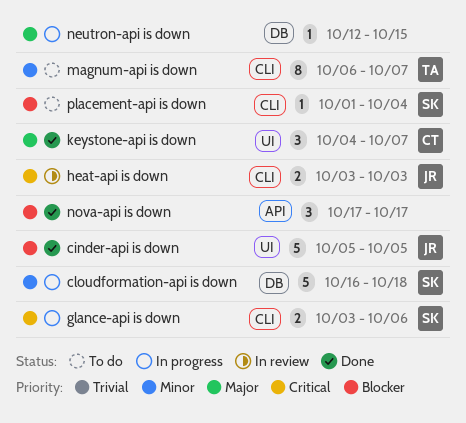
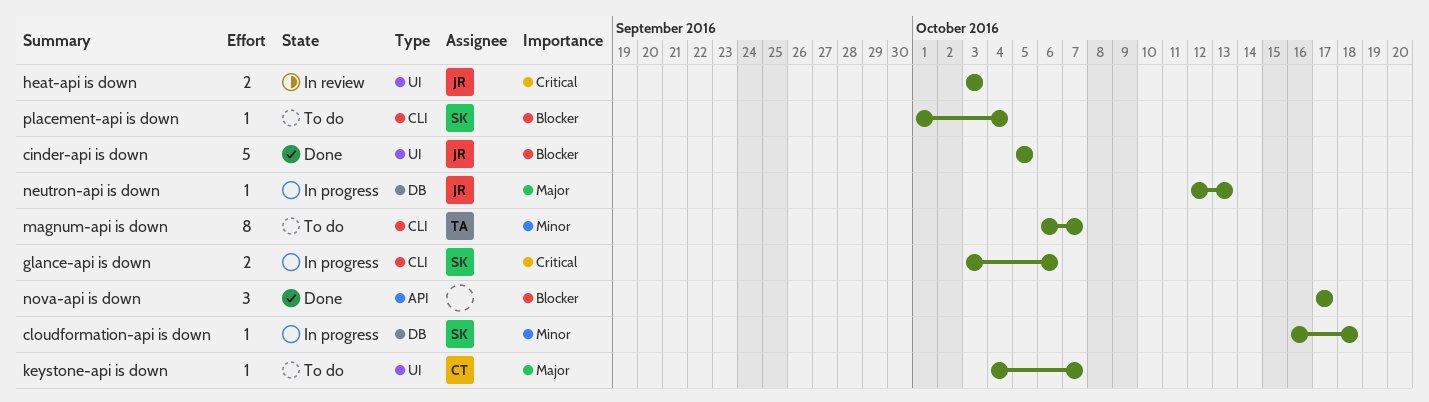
cloudformation-api is down, estimate: 5 -> 1
heat-api is down, label: CLI -> UI
keystone-api is down, status: Done -> To do
keystone-api is down, estimate: 3 -> 1
neutron-api is down, owner: none -> JR
neutron-api is down, due: Oct 15 -> Oct 13

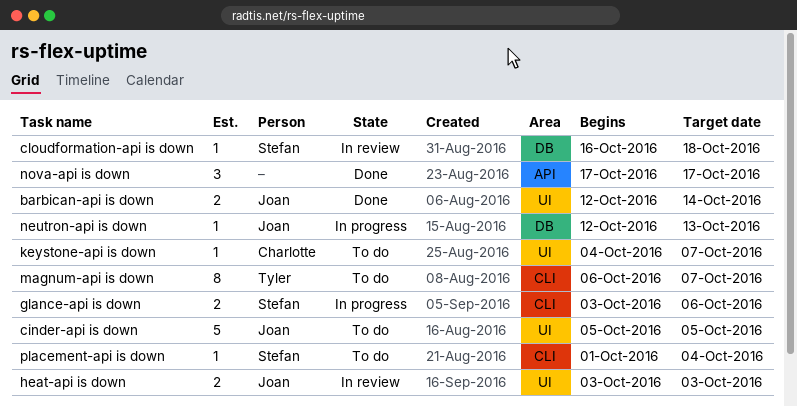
barbican-api is down: none -> present
cinder-api is down, status: Done -> To do
cloudformation-api is down, status: In progress -> In review

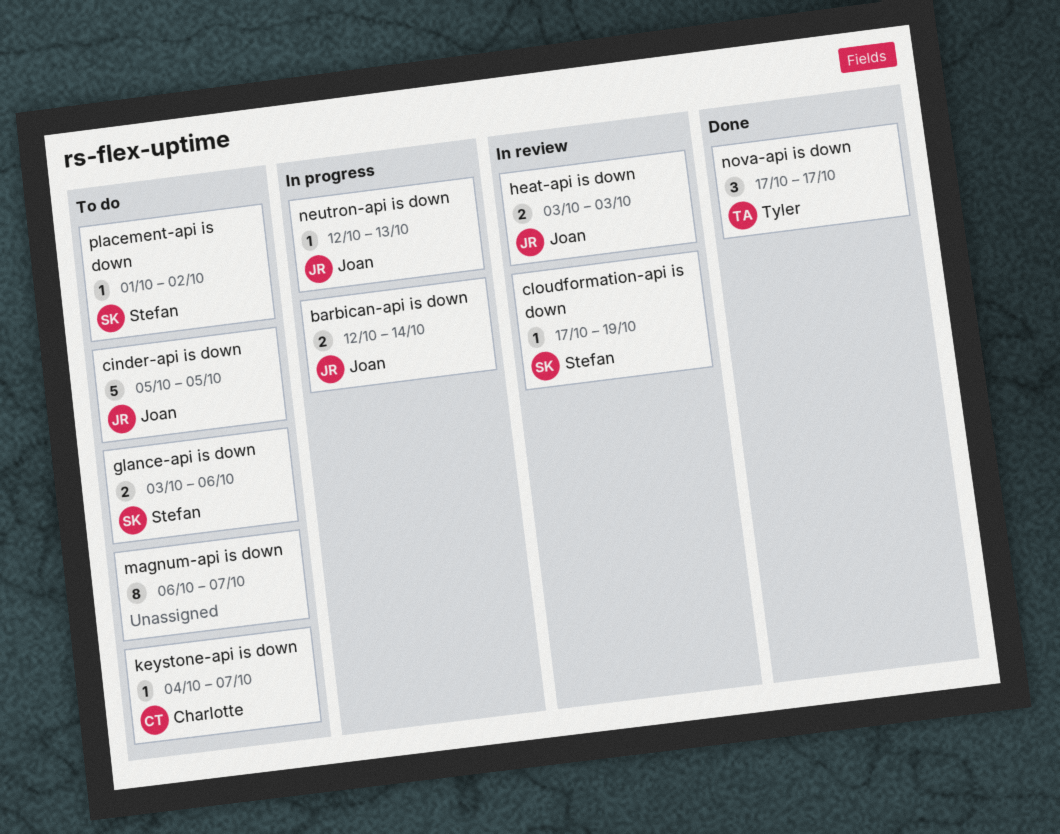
barbican-api is down, status: Done -> In progress
cloudformation-api is down, start: Oct 16 -> Oct 17
cloudformation-api is down, due: Oct 18 -> Oct 19
glance-api is down, status: In progress -> To do
magnum-api is down, owner: Tyler -> none
nova-api is down, owner: none -> Tyler
placement-api is down, due: Oct 4 -> Oct 2

